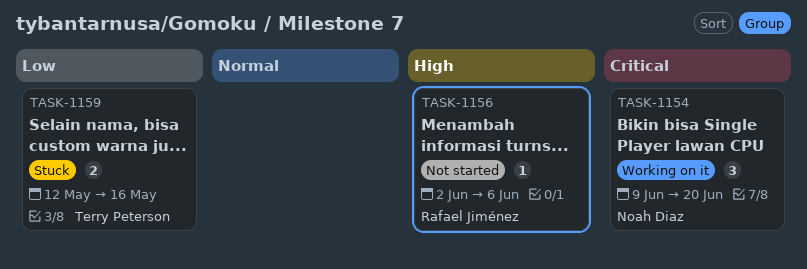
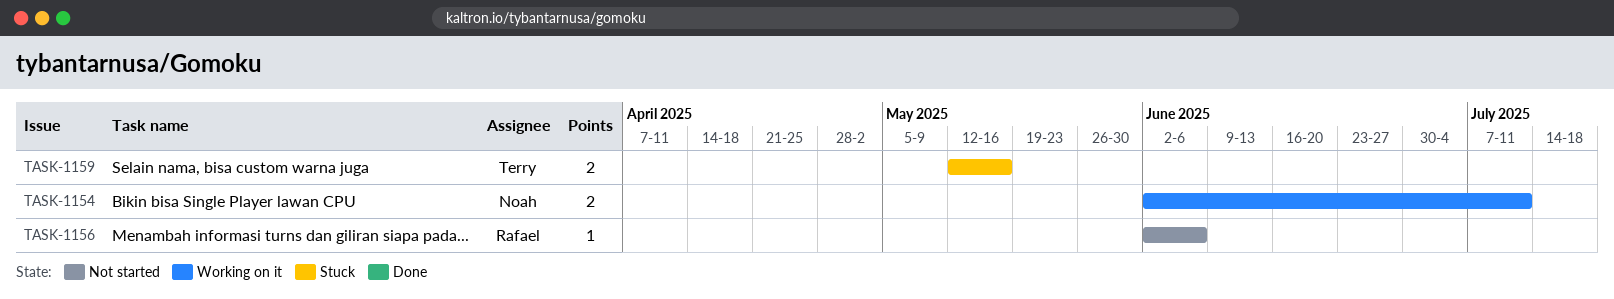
TASK-1154, estimate: 3 -> 2
TASK-1154, start: Jun 9 -> Jun 2
TASK-1154, due: Jun 20 -> Jul 11

